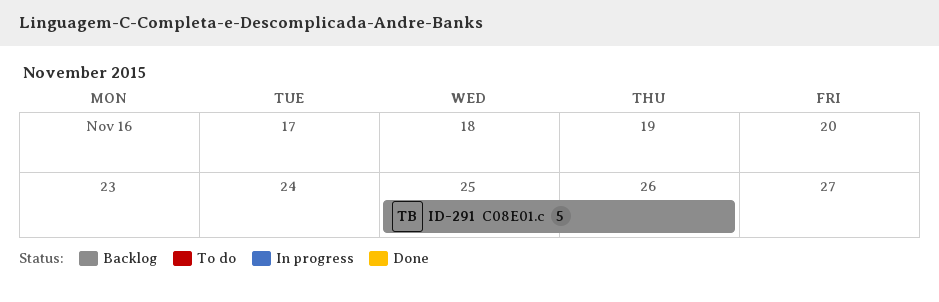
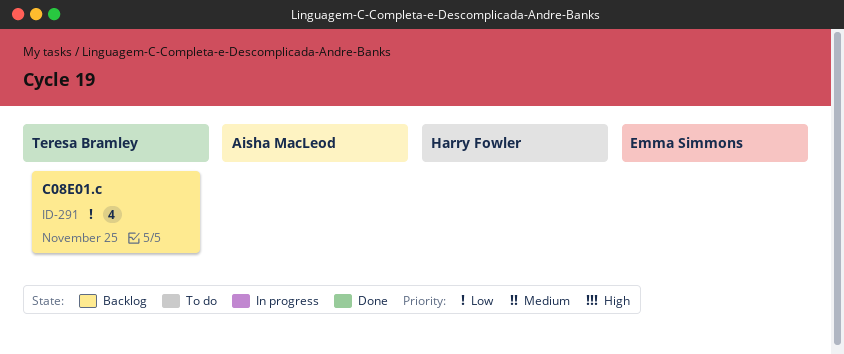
ID-291, estimate: 5 -> 4
ID-291, due: Nov 26 -> Nov 25

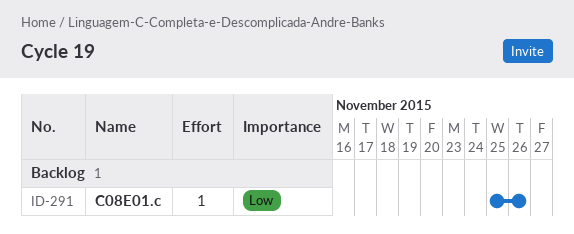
ID-291, estimate: 4 -> 1
ID-291, due: Nov 25 -> Nov 26

